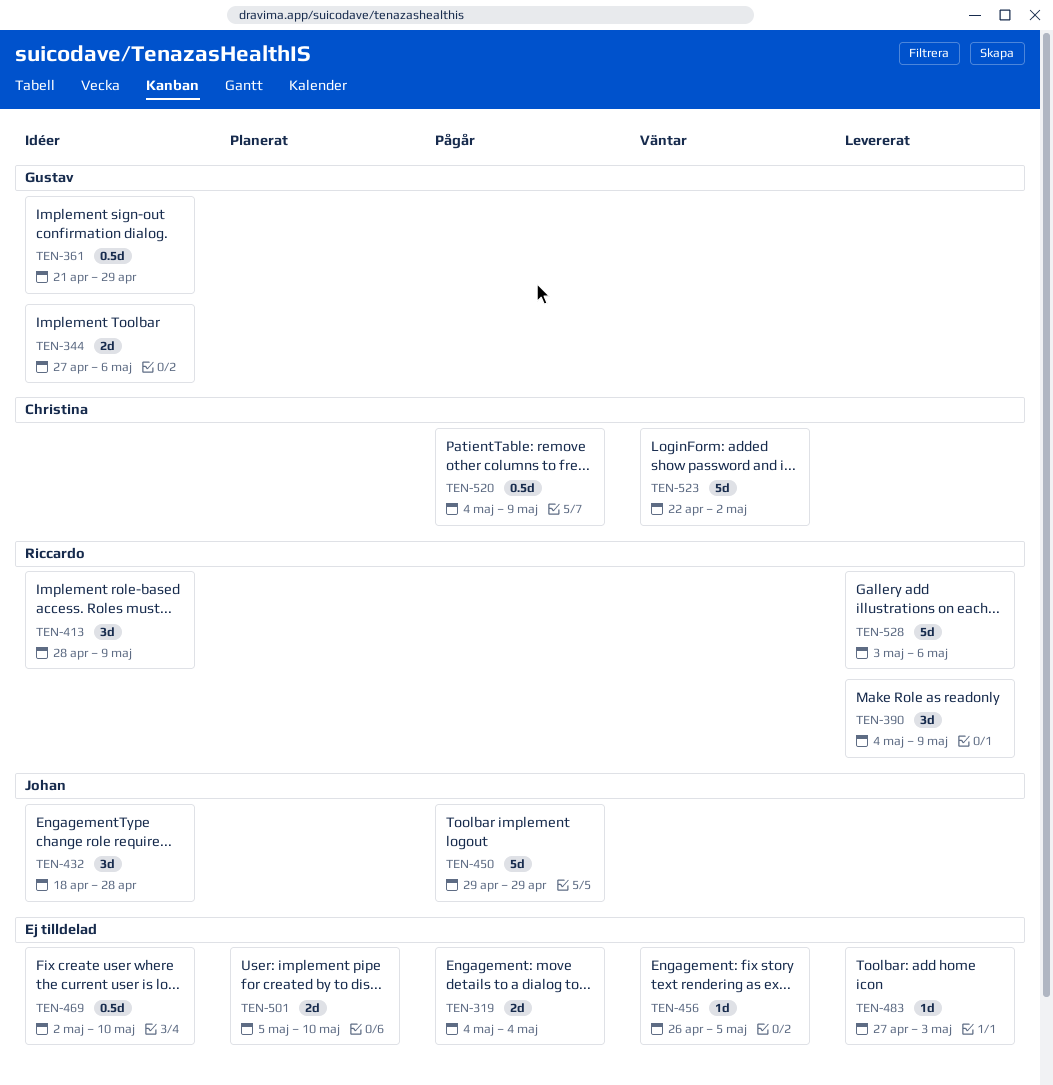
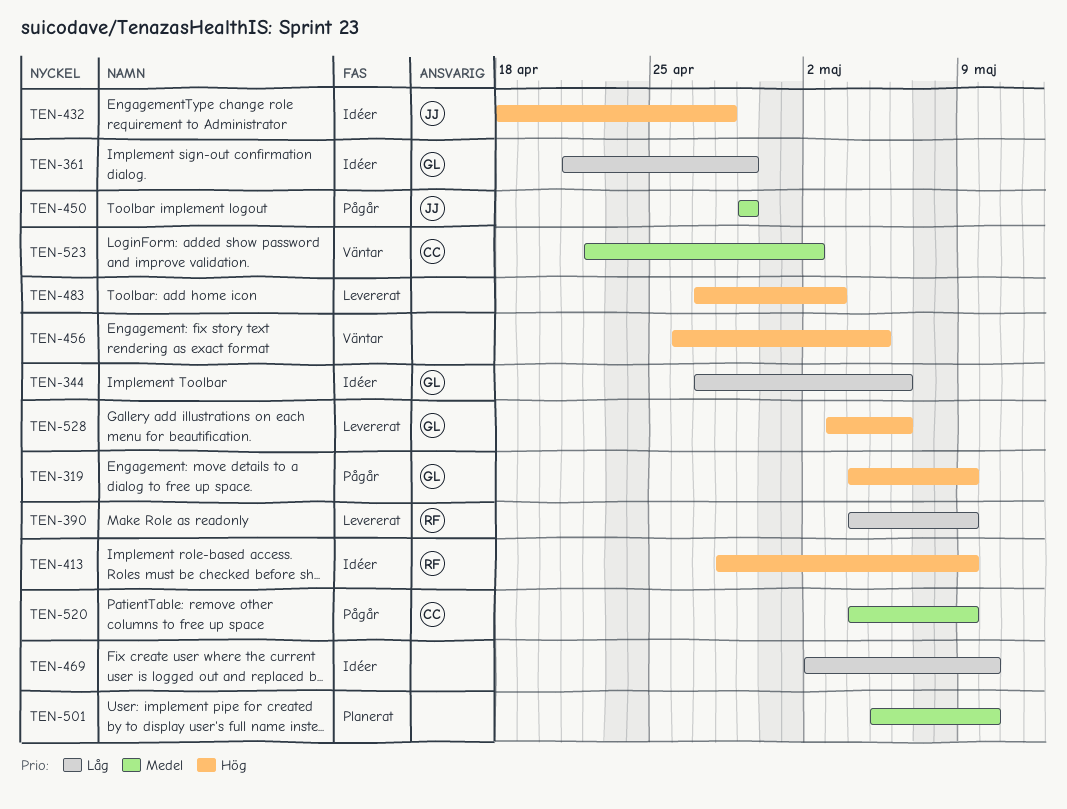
TEN-319, owner: none -> Gustav
TEN-319, due: May 4 -> May 9
TEN-528, owner: Riccardo -> Gustav

